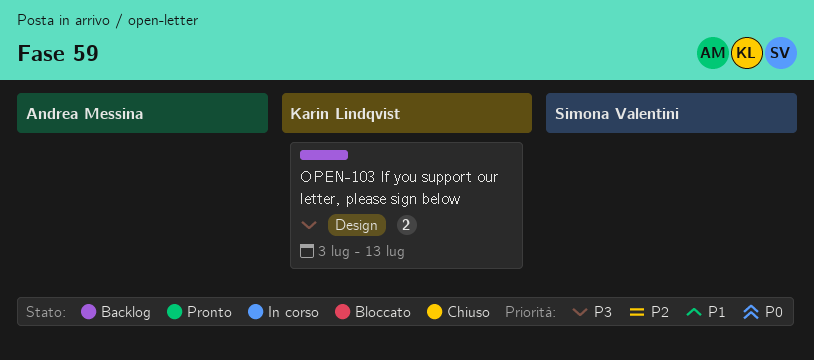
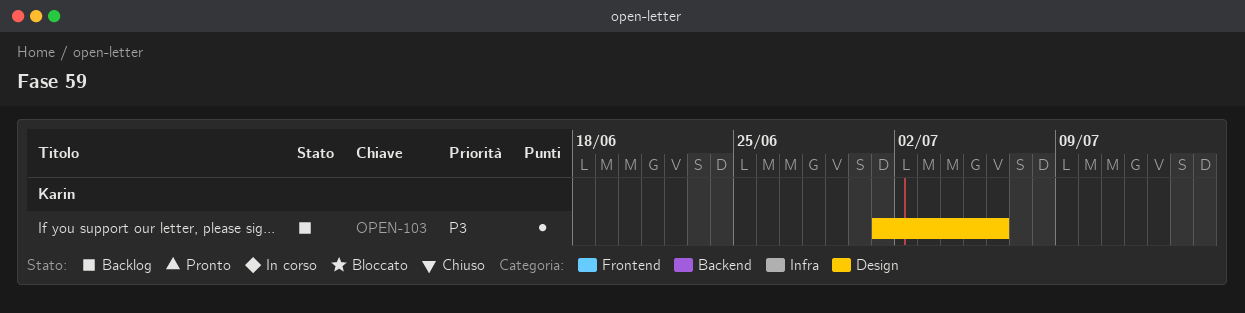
OPEN-103, estimate: 2 -> 1
OPEN-103, start: Jul 3 -> Jul 1
OPEN-103, due: Jul 13 -> Jul 6

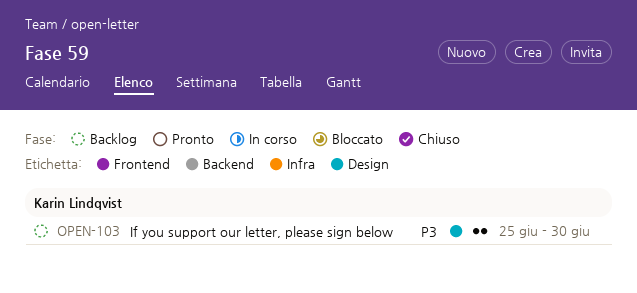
OPEN-103, estimate: 1 -> 2
OPEN-103, start: Jul 1 -> Jun 25
OPEN-103, due: Jul 6 -> Jun 30

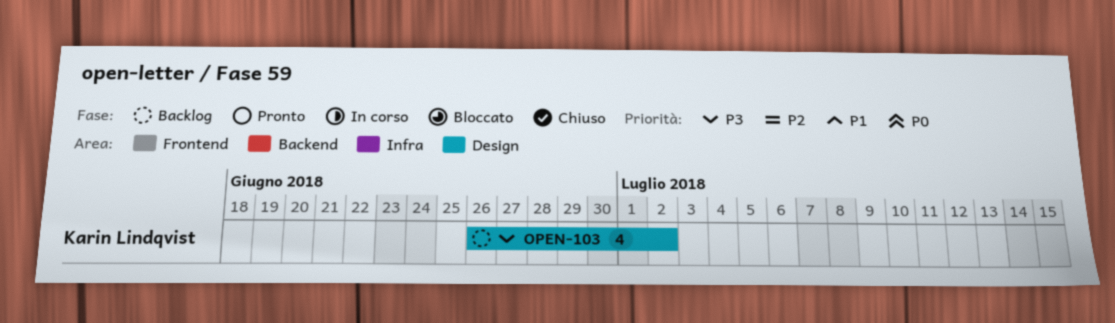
OPEN-103, estimate: 2 -> 4
OPEN-103, start: Jun 25 -> Jun 26
OPEN-103, due: Jun 30 -> Jul 2

